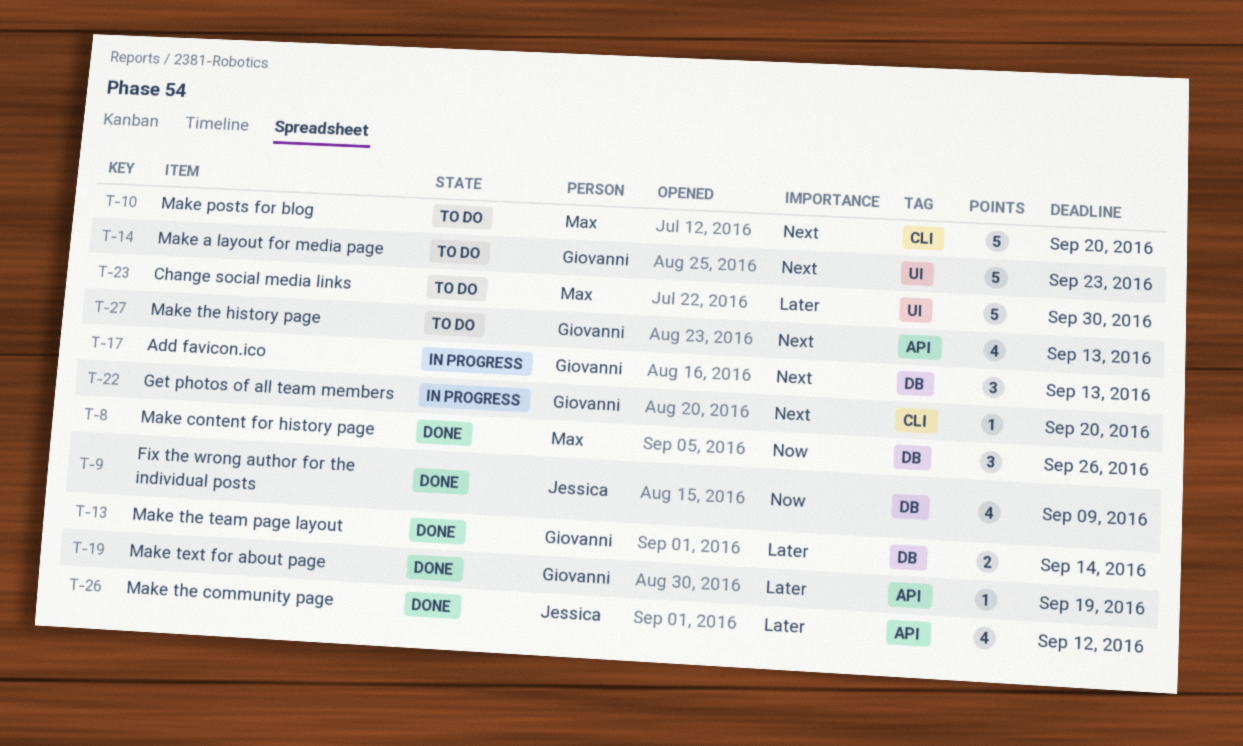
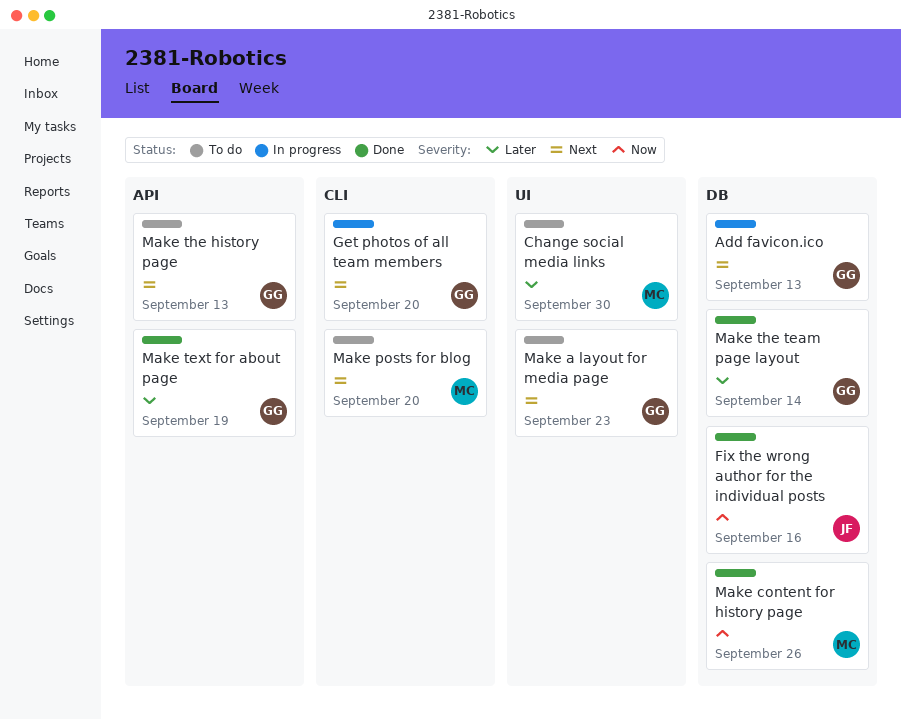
Fix the wrong author for the individual posts, due: Sep 9 -> Sep 16
Make the community page: present -> none

